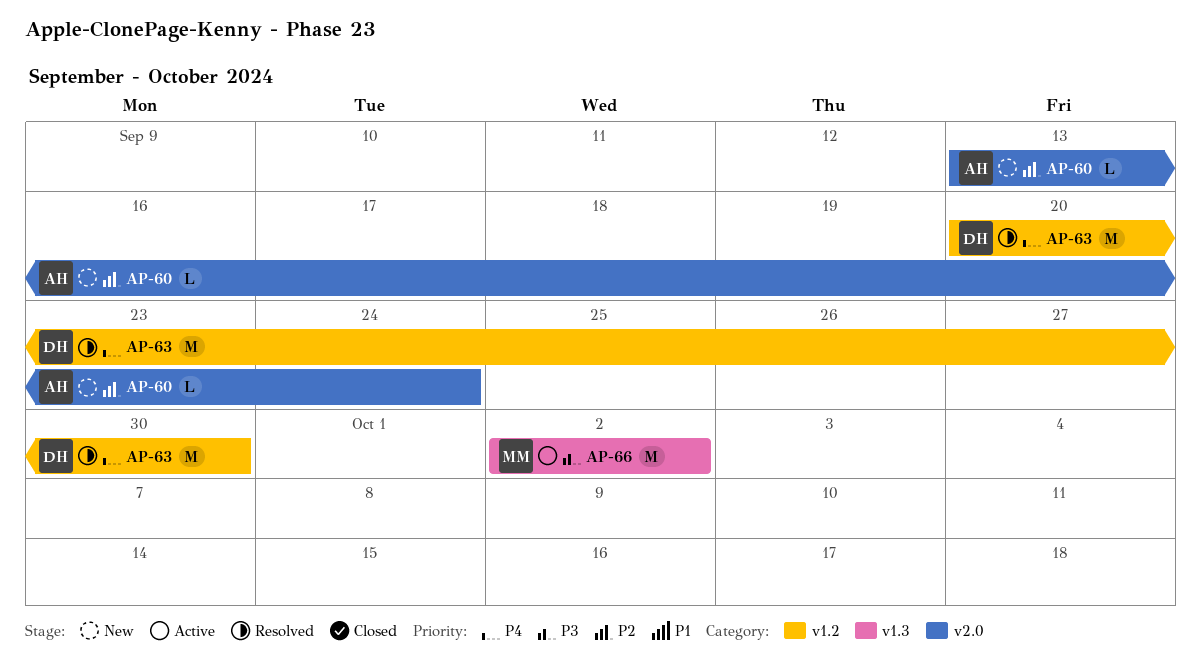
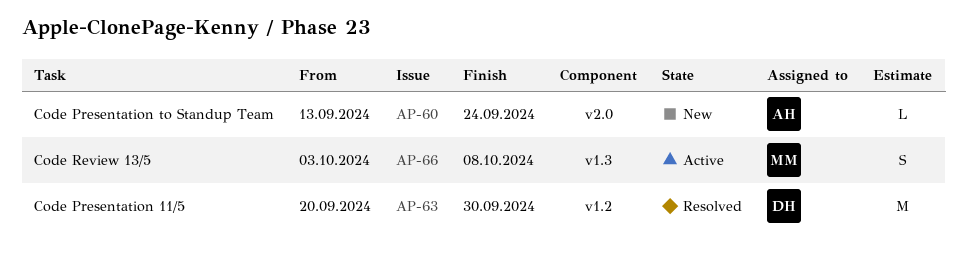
AP-66, estimate: M -> S
AP-66, start: Oct 2 -> Oct 3
AP-66, due: Oct 2 -> Oct 8

